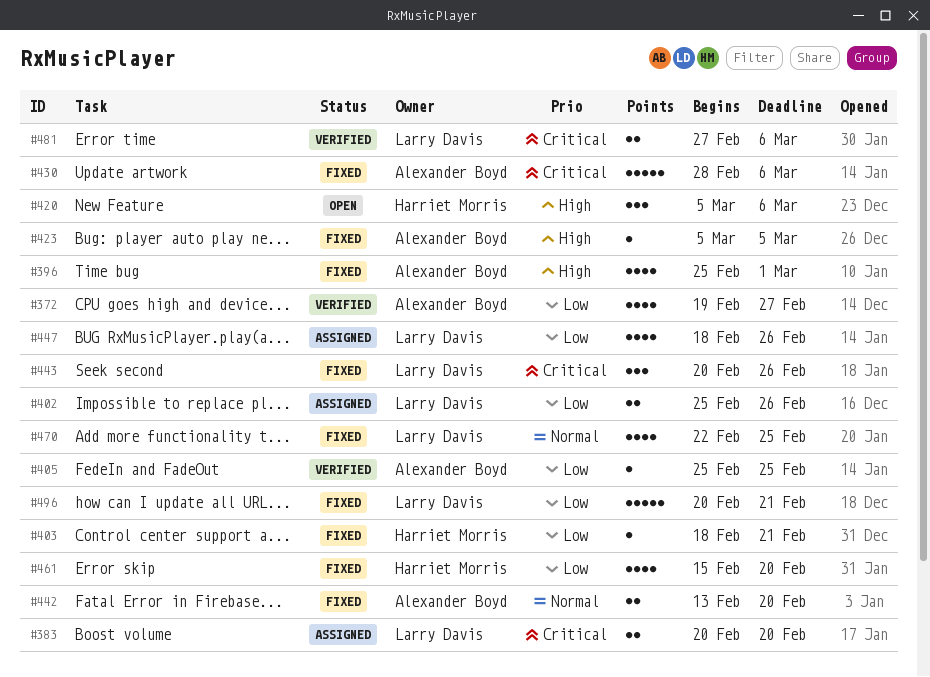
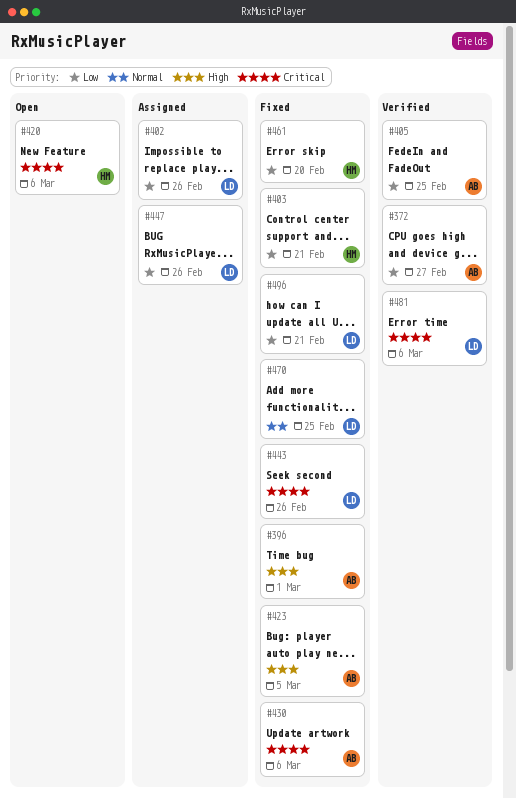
#383: present -> none
#420, priority: High -> Critical
#442: present -> none

